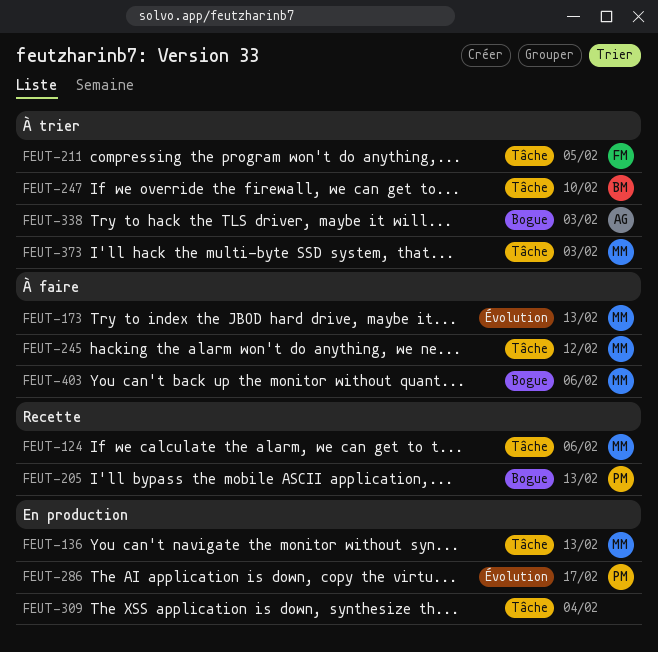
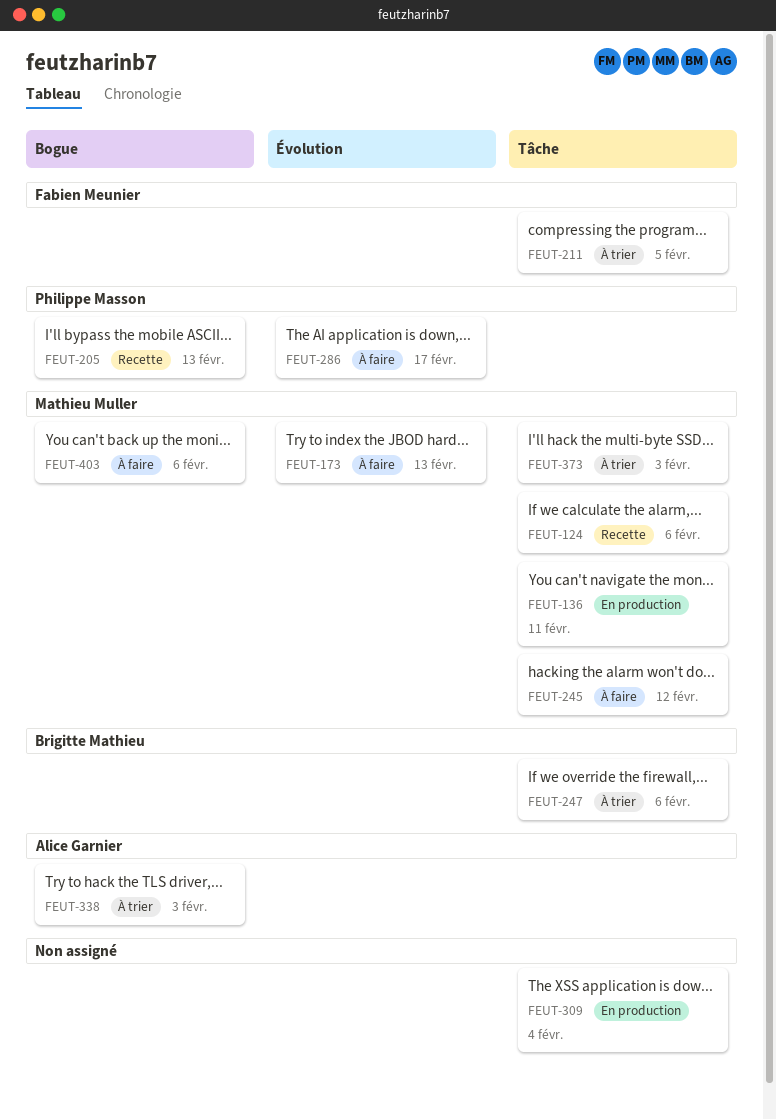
FEUT-136, due: Feb 13 -> Feb 11
FEUT-247, due: Feb 10 -> Feb 6
FEUT-286, status: En production -> À faire

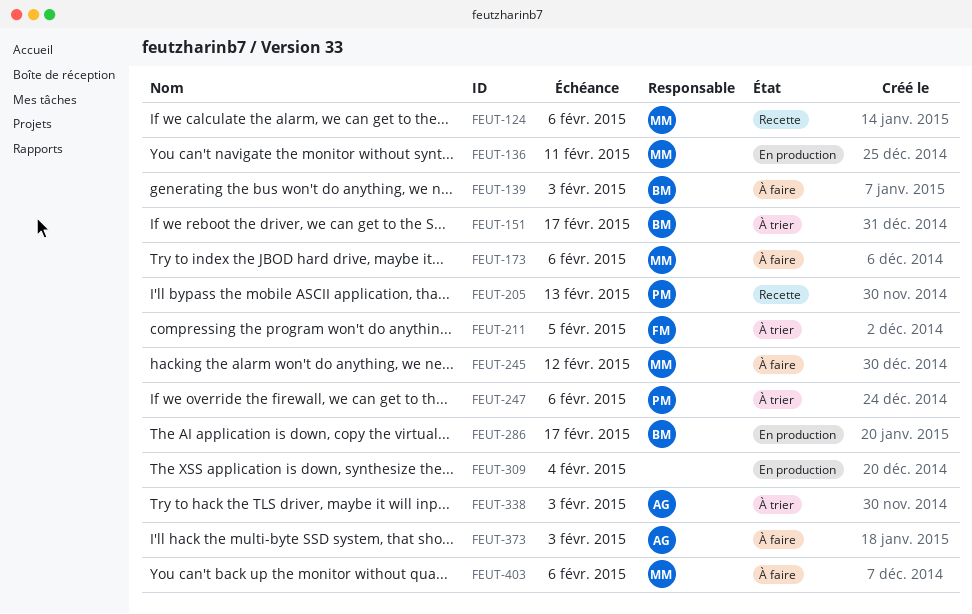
FEUT-139: none -> present
FEUT-151: none -> present
FEUT-173, due: Feb 13 -> Feb 6
FEUT-247, owner: Brigitte Mathieu -> Philippe Masson
FEUT-286, status: À faire -> En production
FEUT-286, owner: Philippe Masson -> Brigitte Mathieu
FEUT-373, status: À trier -> À faire
FEUT-373, owner: Mathieu Muller -> Alice Garnier

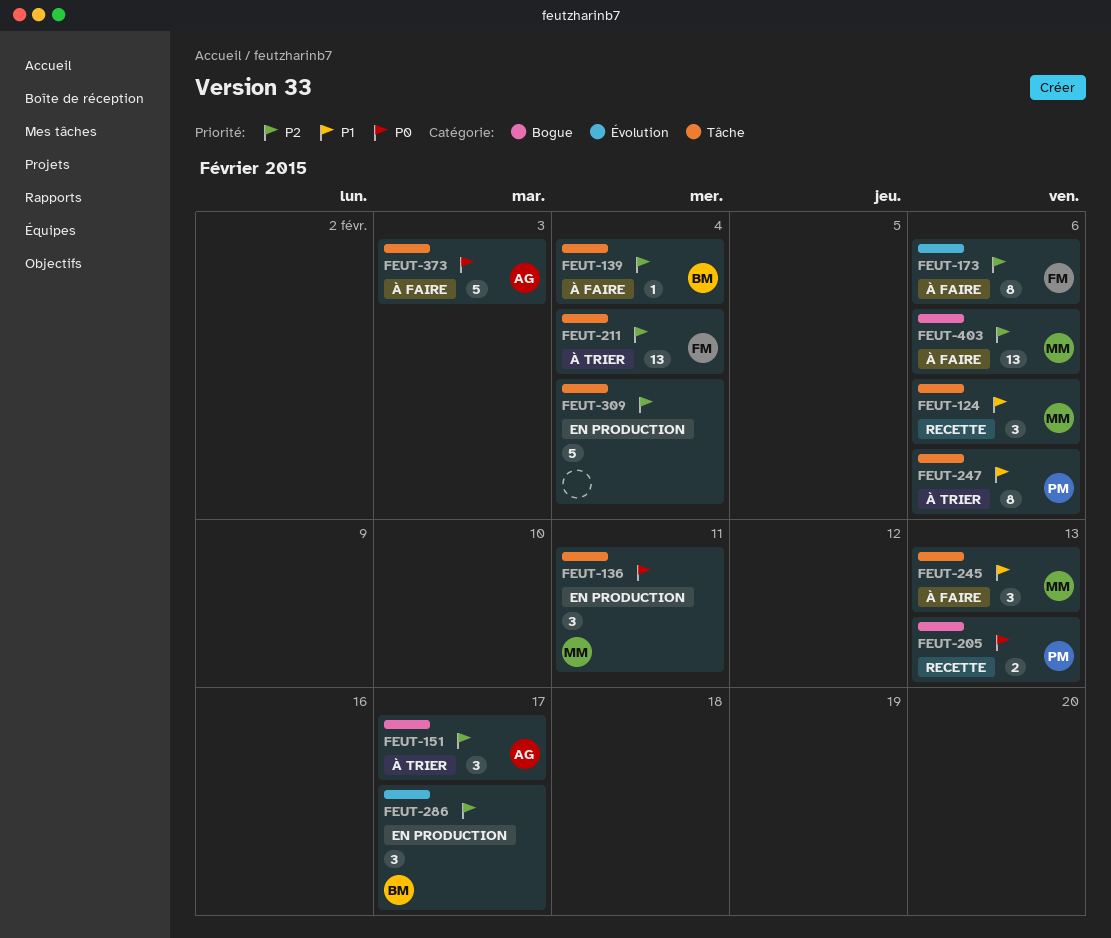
FEUT-139, due: Feb 3 -> Feb 4
FEUT-151, owner: BM -> AG
FEUT-173, owner: MM -> FM
FEUT-211, due: Feb 5 -> Feb 4
FEUT-245, due: Feb 12 -> Feb 13
FEUT-338: present -> none

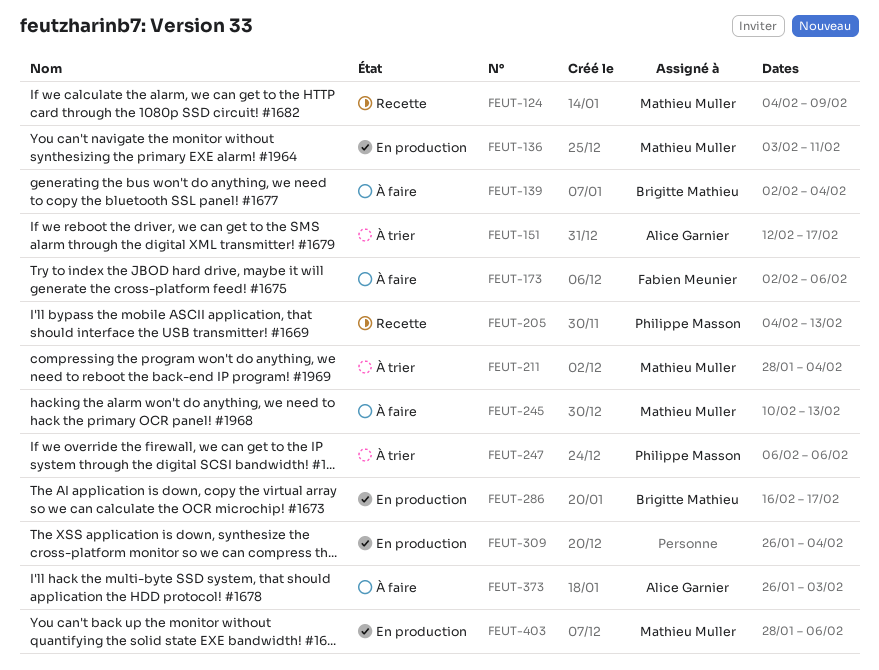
FEUT-124, due: Feb 6 -> Feb 9
FEUT-211, owner: Fabien Meunier -> Mathieu Muller
FEUT-403, status: À faire -> En production

